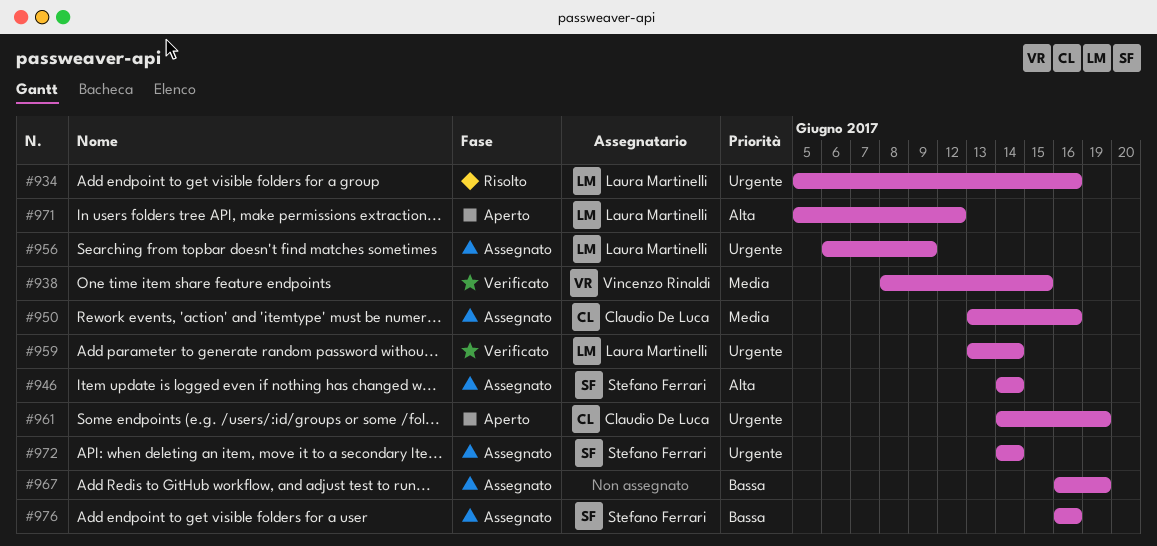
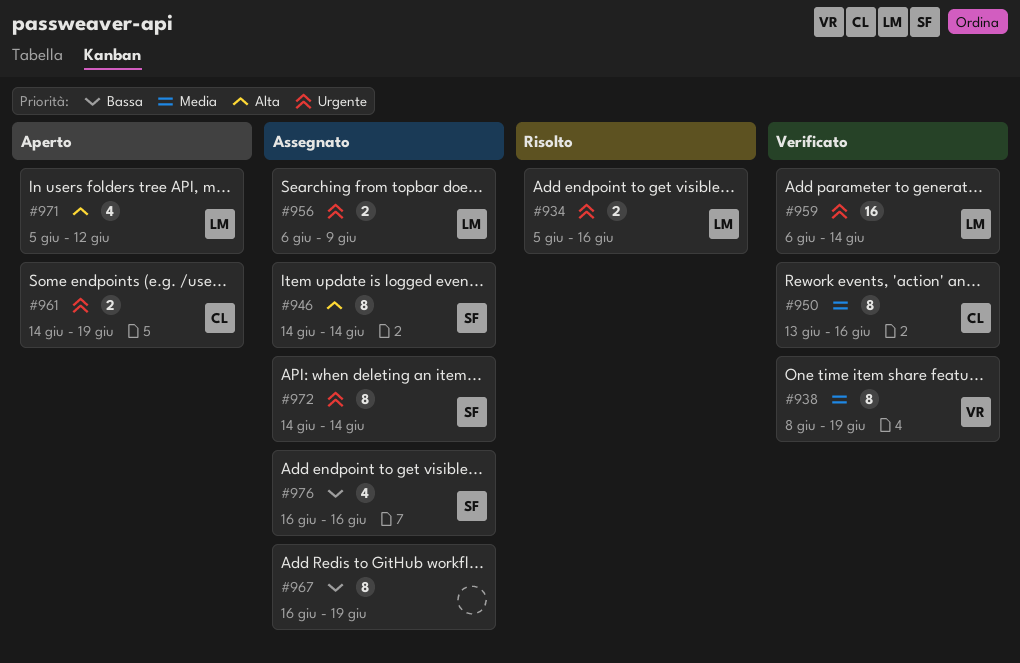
#938, due: Jun 15 -> Jun 19
#950, status: Assegnato -> Verificato
#959, start: Jun 13 -> Jun 6

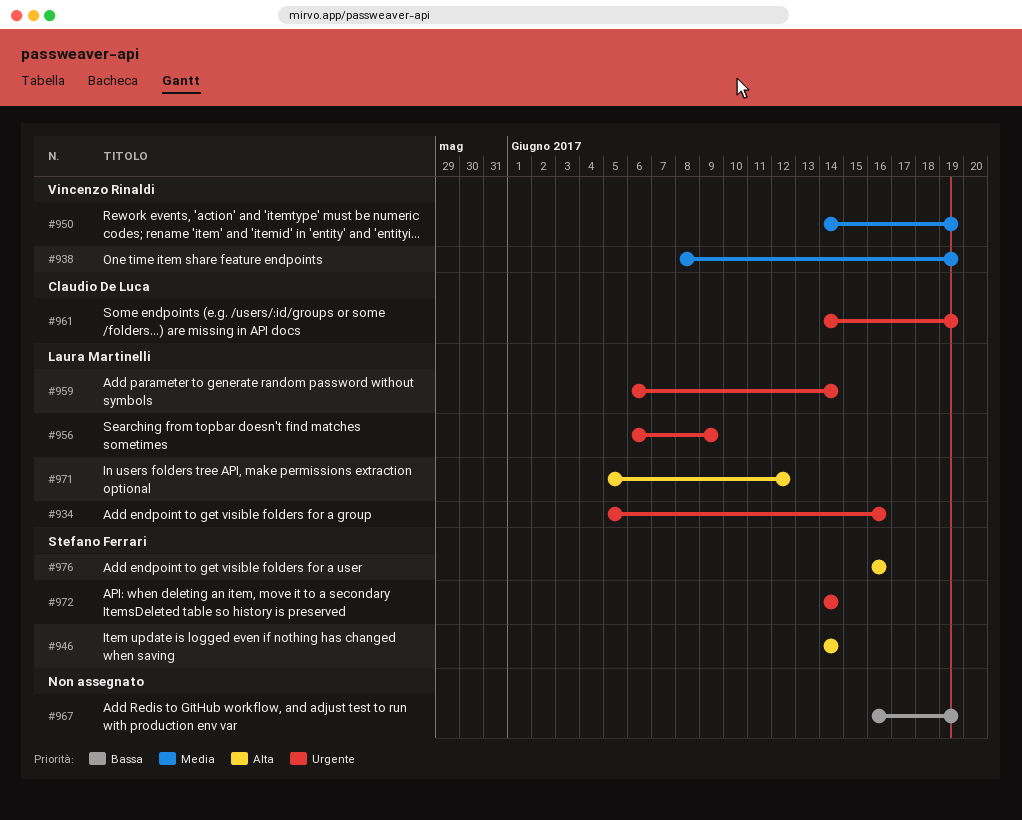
#950, owner: Claudio De Luca -> Vincenzo Rinaldi
#950, start: Jun 13 -> Jun 14
#950, due: Jun 16 -> Jun 19
#976, priority: Bassa -> Alta

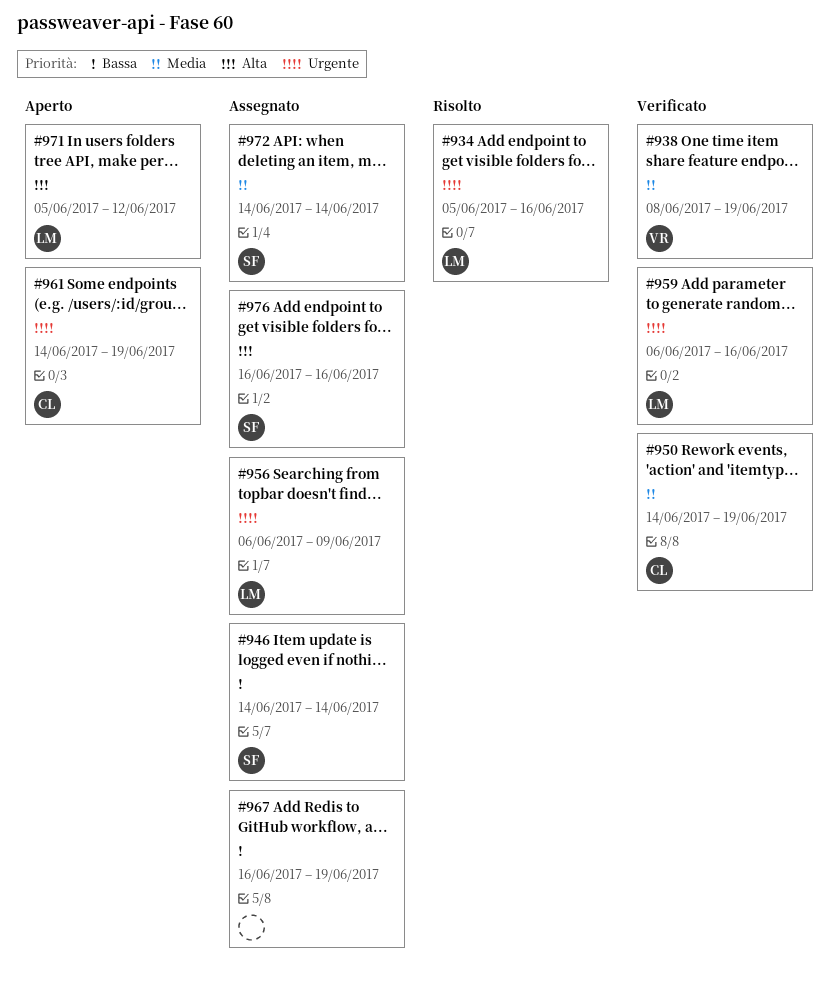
#946, priority: Alta -> Bassa
#950, owner: Vincenzo Rinaldi -> Claudio De Luca
#959, due: Jun 14 -> Jun 16
#972, priority: Urgente -> Media

